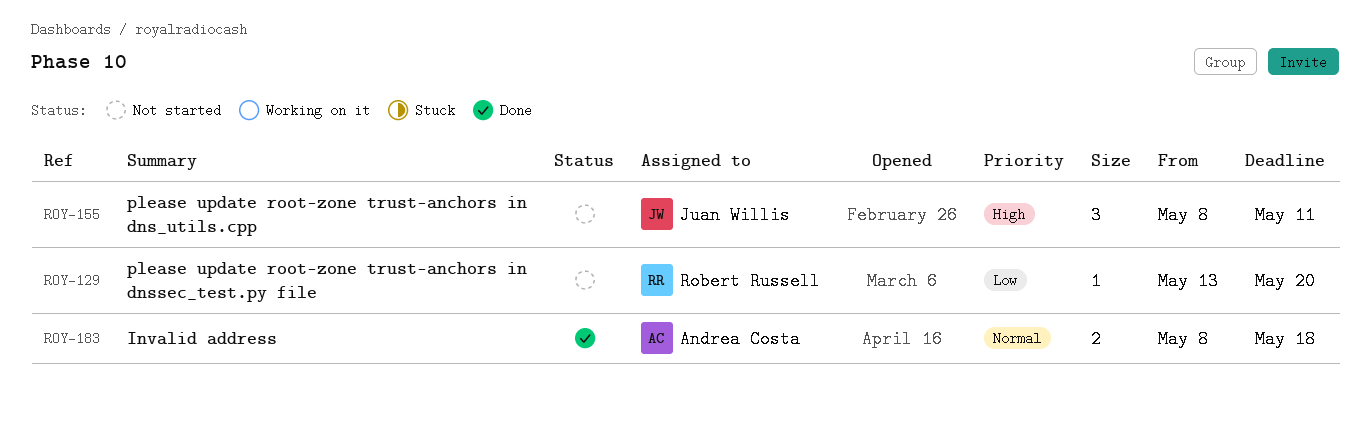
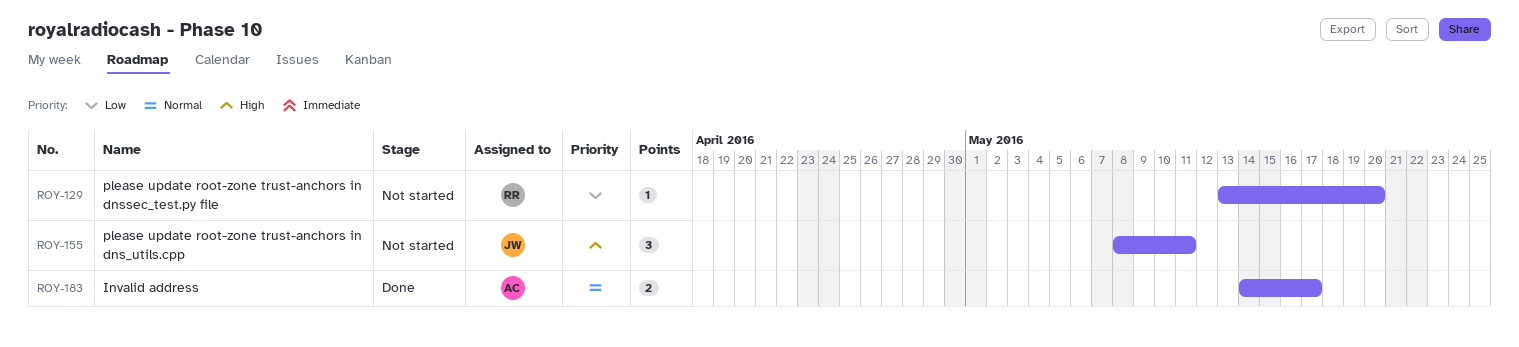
ROY-183, start: May 8 -> May 14
ROY-183, due: May 18 -> May 17

